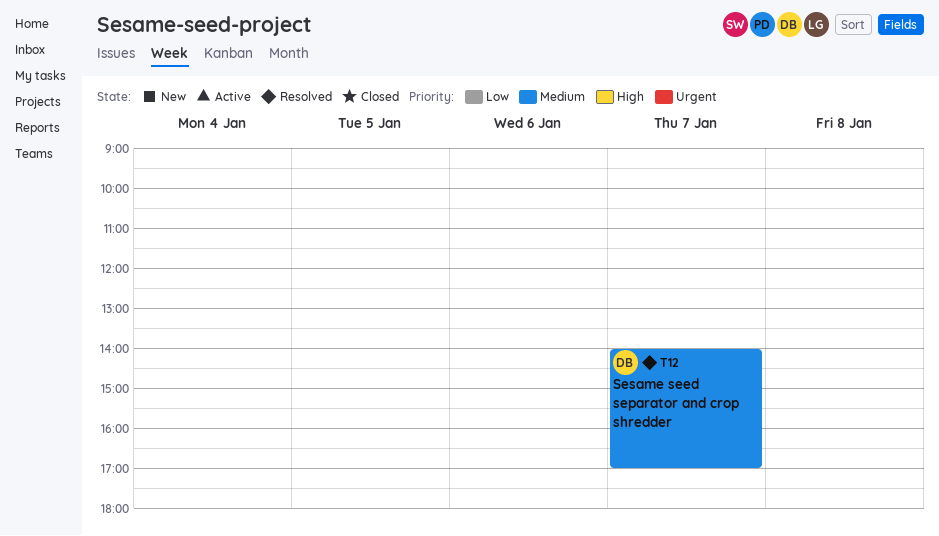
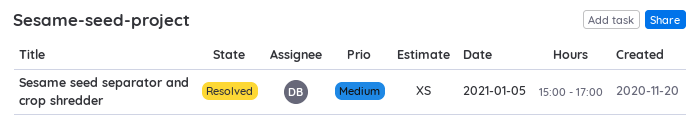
Sesame seed separator and crop shredder, day: Jan 7 -> Jan 5
Sesame seed separator and crop shredder, begins: 14:00 -> 15:00

